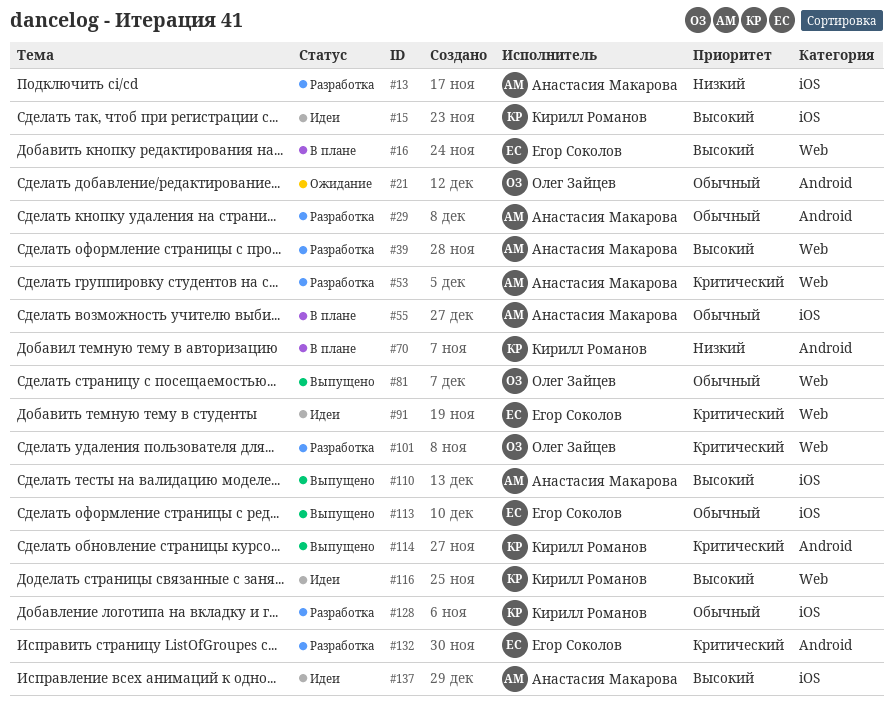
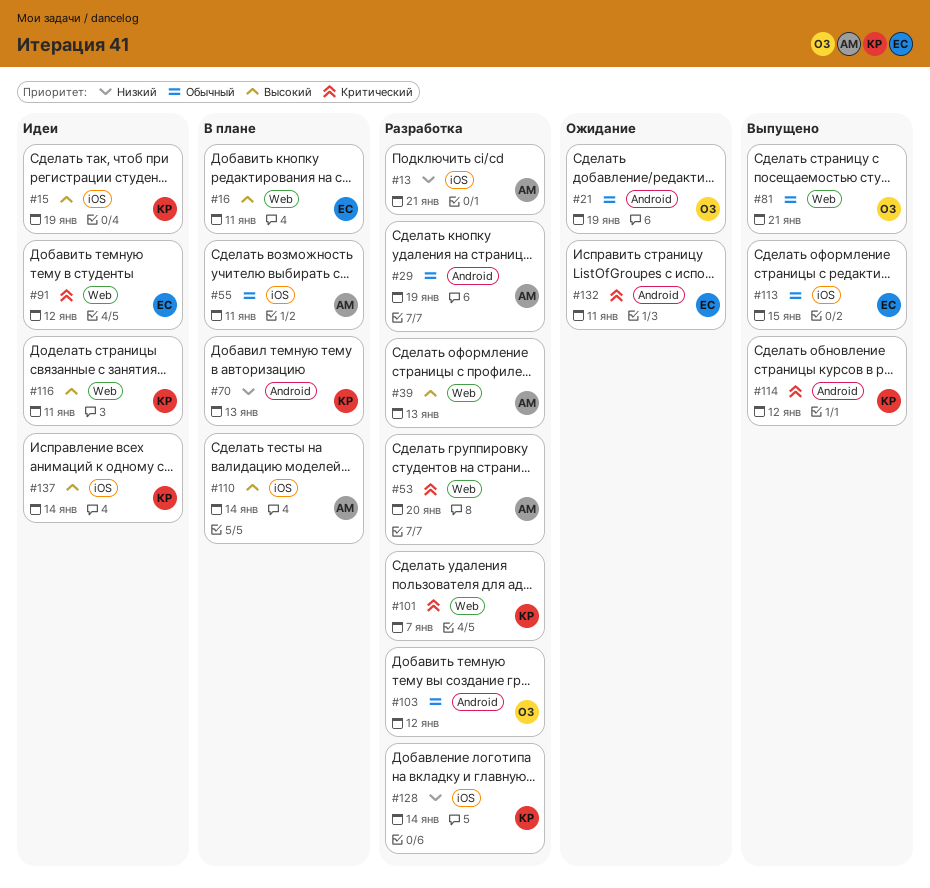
#101, owner: Олег Зайцев -> Кирилл Романов
#103: none -> present
#110, status: Выпущено -> В плане
#128, priority: Обычный -> Низкий
#132, status: Разработка -> Ожидание
#137, owner: Анастасия Макарова -> Кирилл Романов

